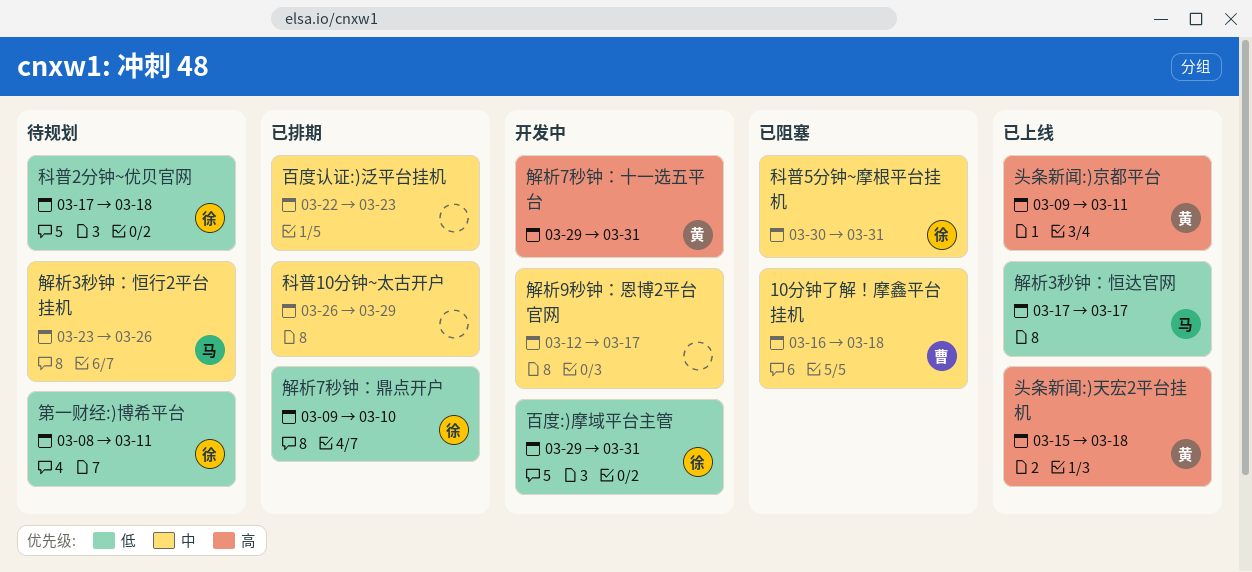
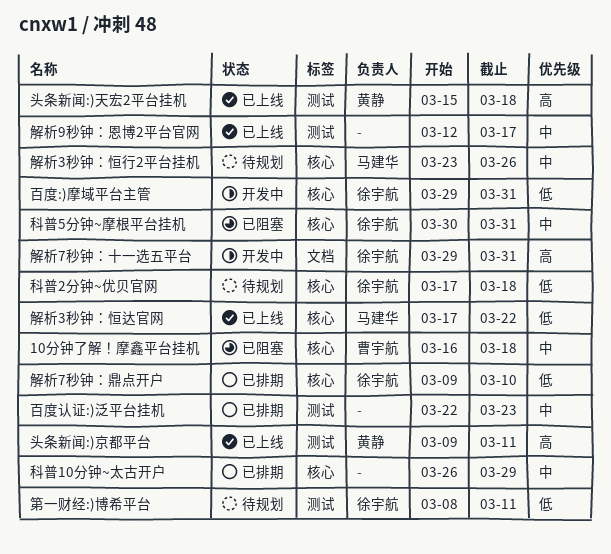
解析3秒钟：恒达官网, due: Mar 17 -> Mar 22
解析7秒钟：十一选五平台, owner: 黄静 -> 徐宇航
解析9秒钟：恩博2平台官网, status: 开发中 -> 已上线

